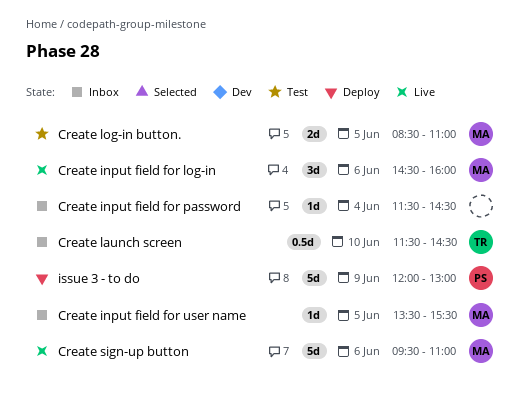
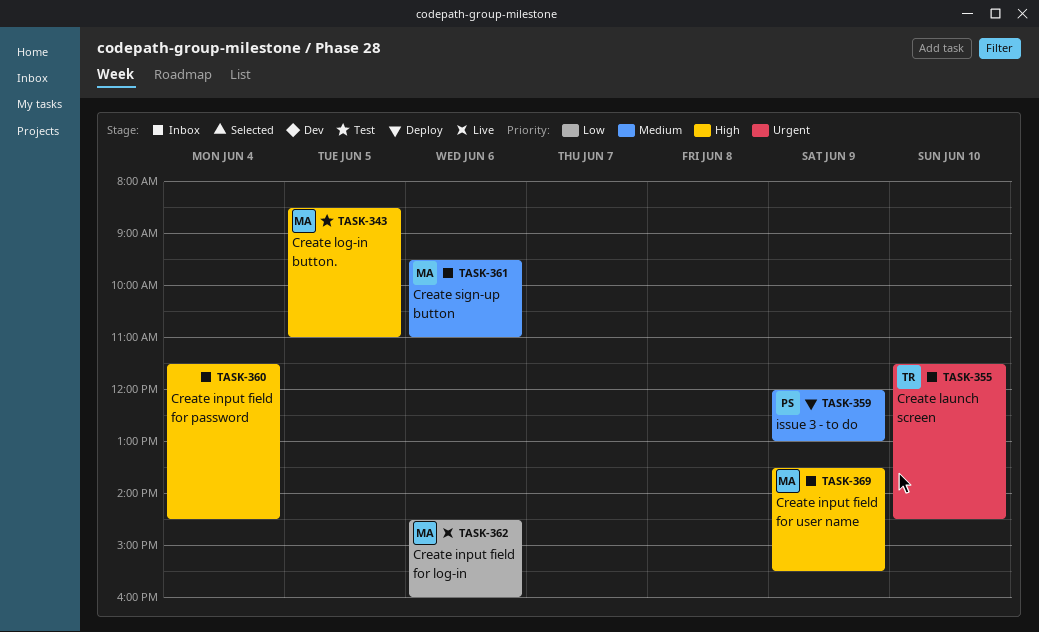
Create input field for user name, day: Jun 5 -> Jun 9
Create sign-up button, status: Live -> Inbox

